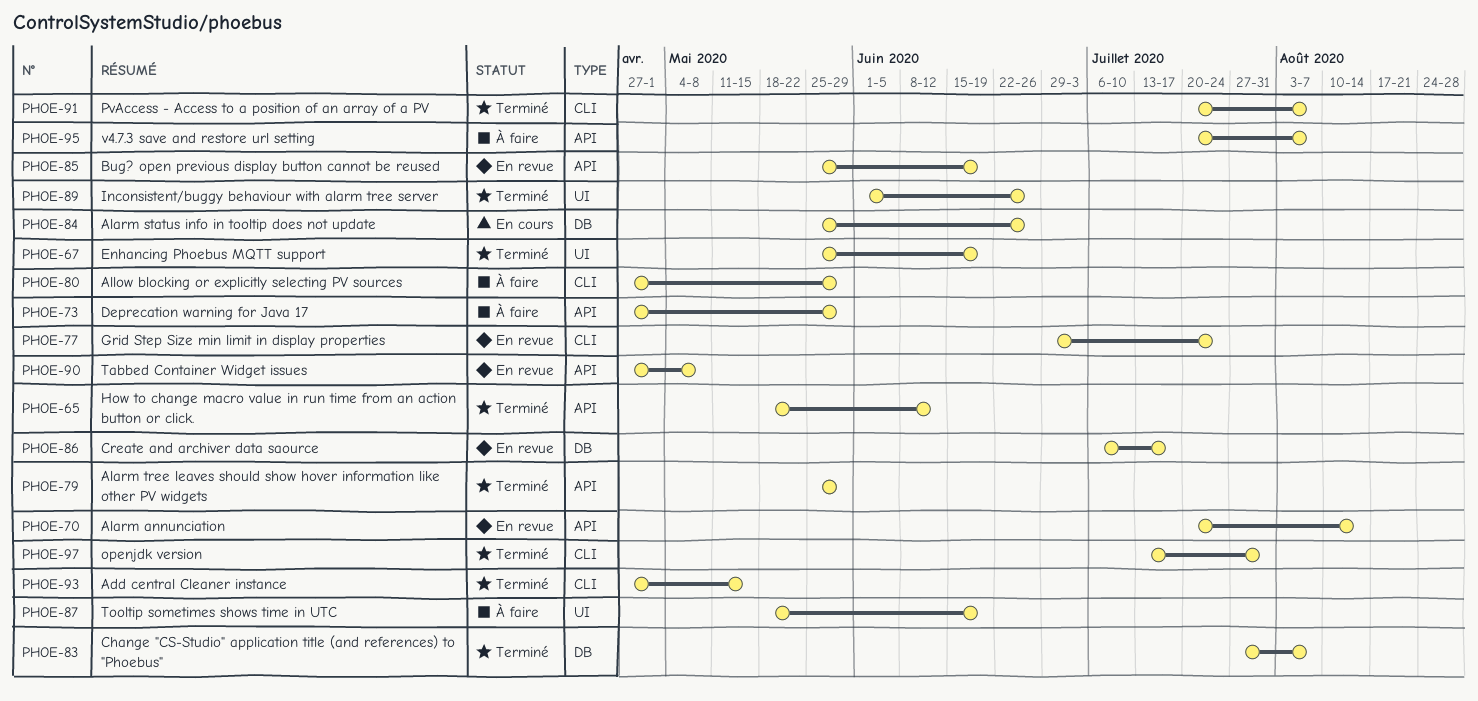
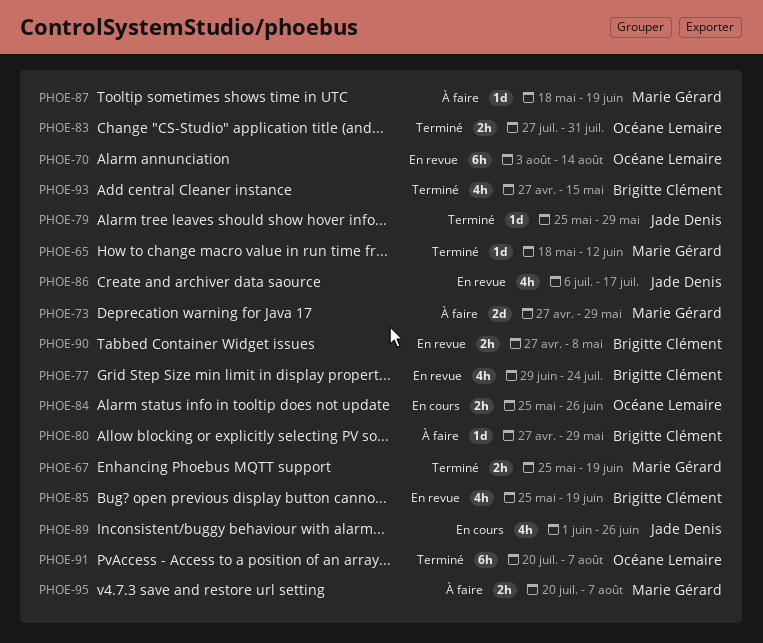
PHOE-70, start: Jul 20 -> Aug 3
PHOE-83, due: Aug 7 -> Jul 31
PHOE-89, status: Terminé -> En cours
PHOE-97: present -> none

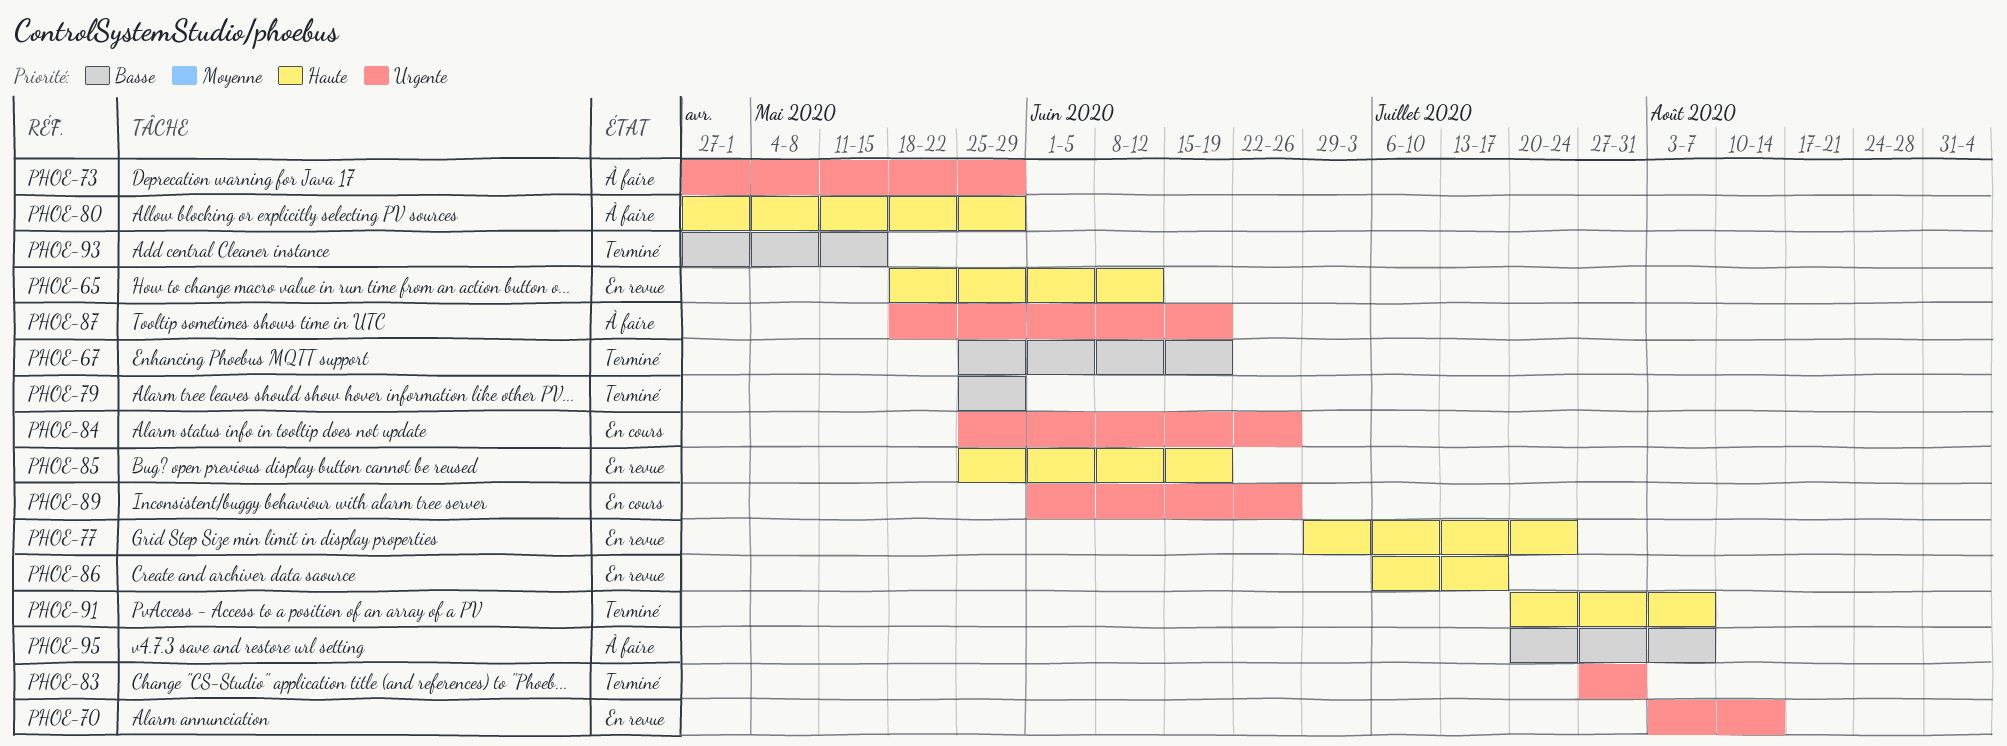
PHOE-65, status: Terminé -> En revue
PHOE-90: present -> none

